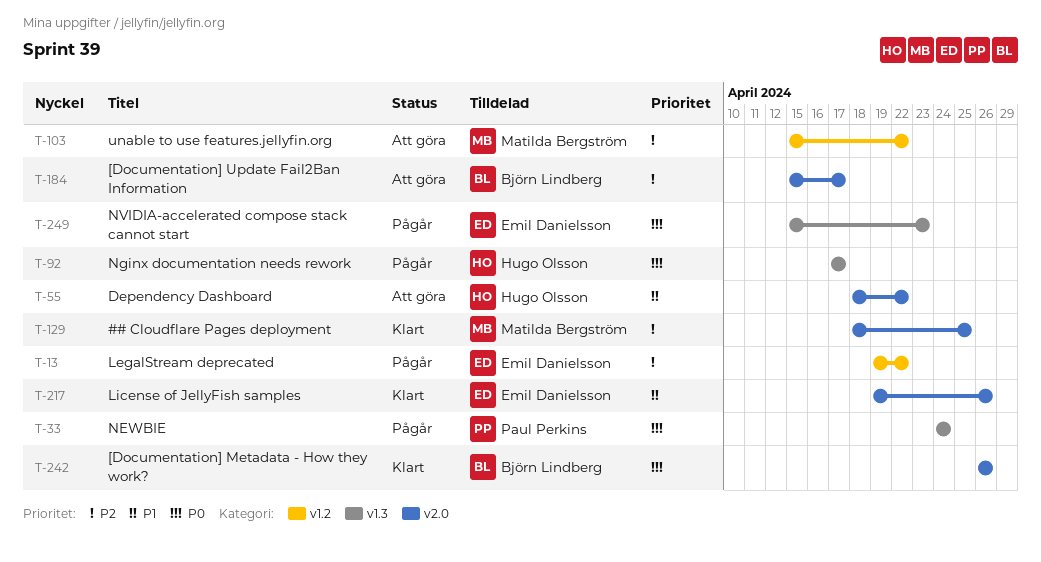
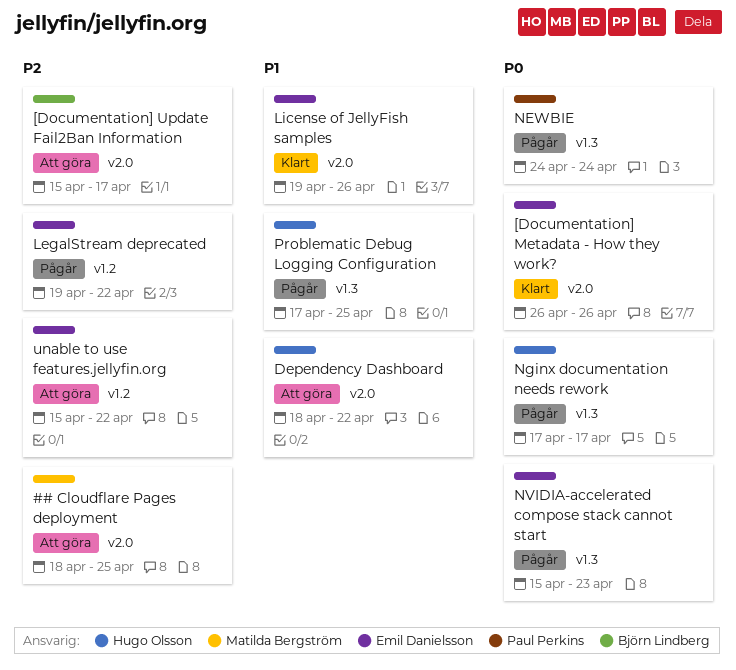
## Cloudflare Pages deployment, status: Klart -> Att göra
[Documentation] Metadata - How they work?, owner: Björn Lindberg -> Emil Danielsson
Problematic Debug Logging Configuration: none -> present
unable to use features.jellyfin.org, owner: Matilda Bergström -> Emil Danielsson

